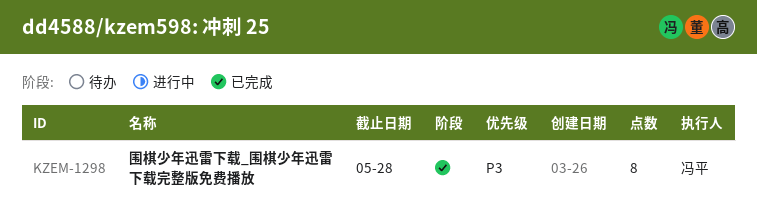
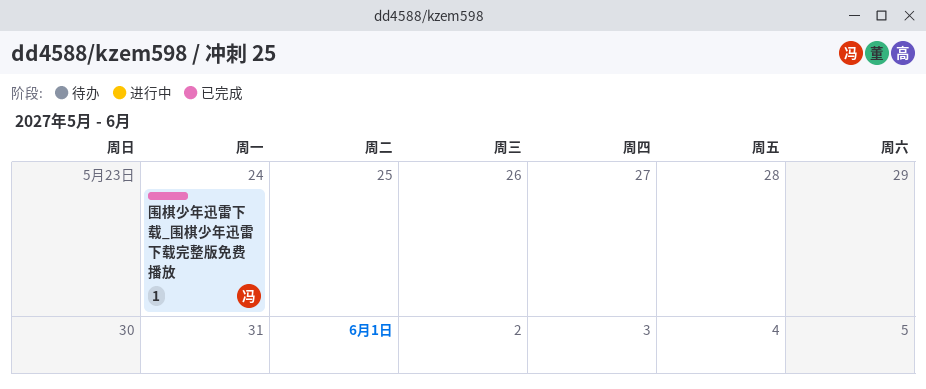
围棋少年迅雷下载_围棋少年迅雷下载完整版免费播放, estimate: 8 -> 1
围棋少年迅雷下载_围棋少年迅雷下载完整版免费播放, due: May 28 -> May 24

